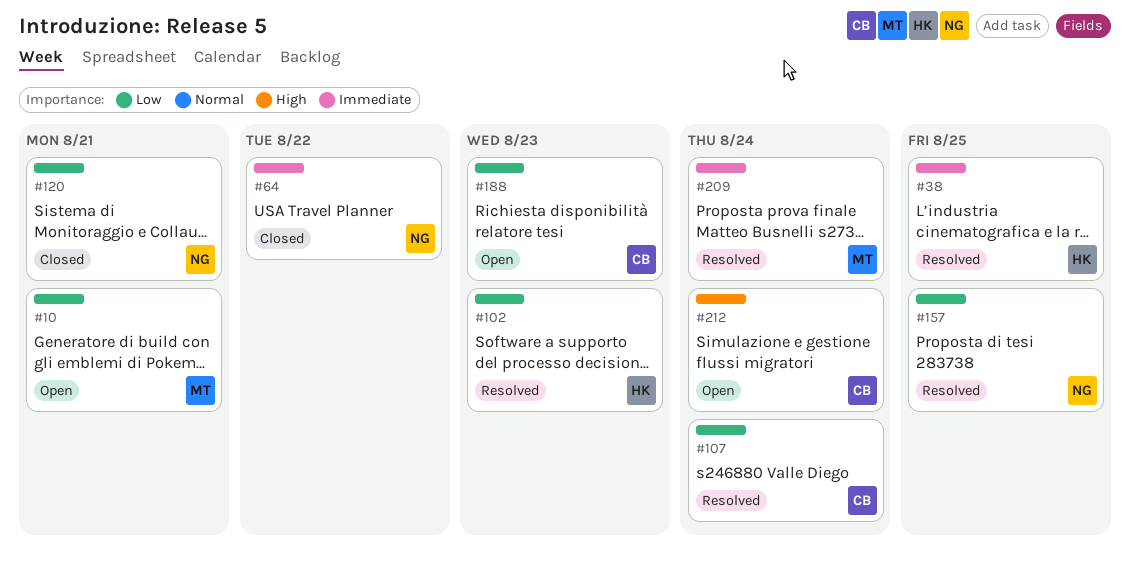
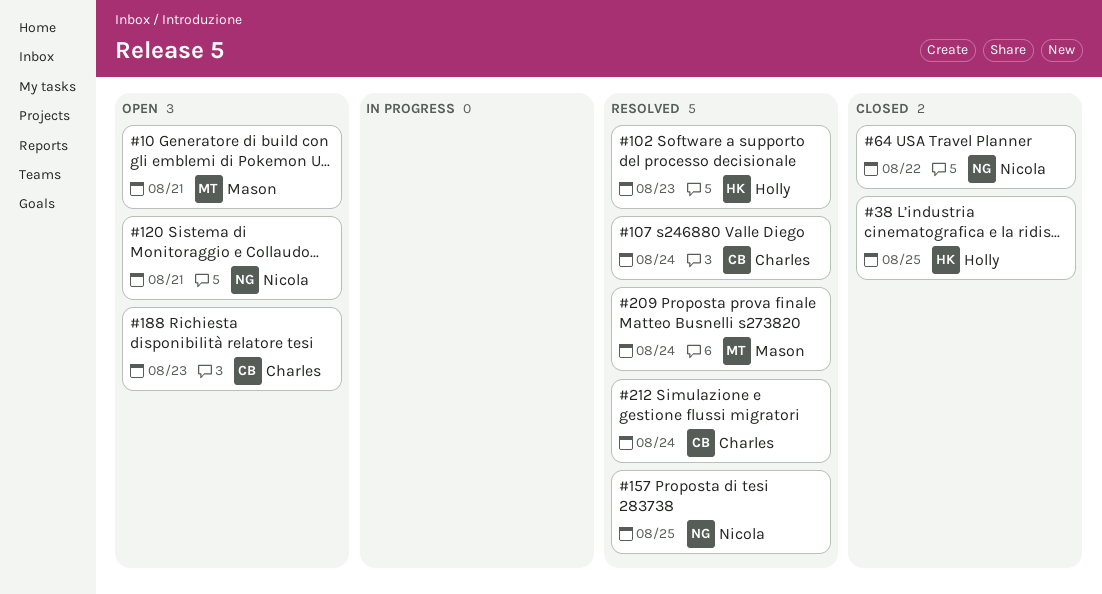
#38, status: Resolved -> Closed
#120, status: Closed -> Open
#212, status: Open -> Resolved

